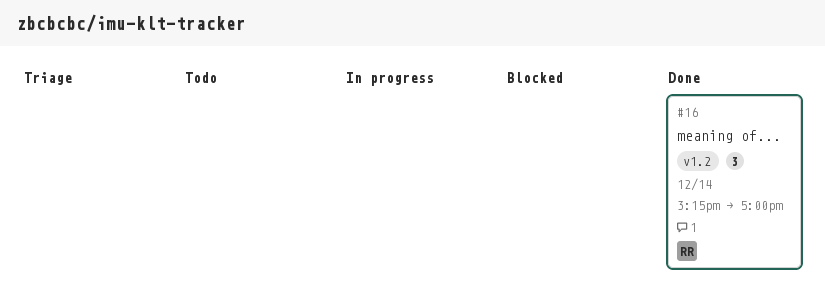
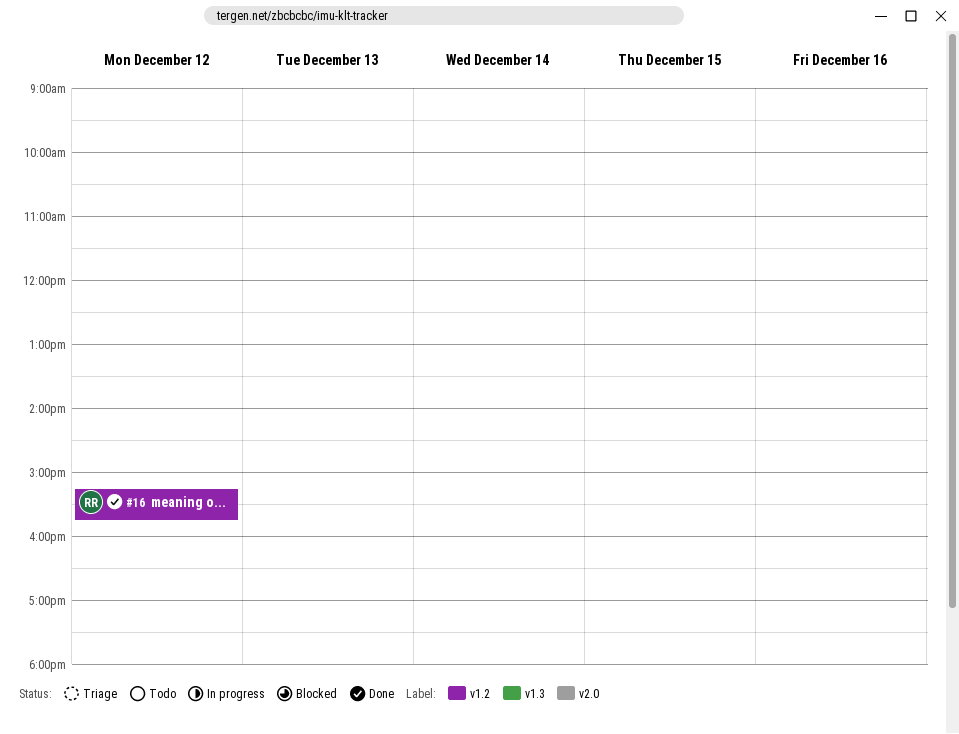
#16, day: Dec 14 -> Dec 12
#16, ends: 17:00 -> 15:45

